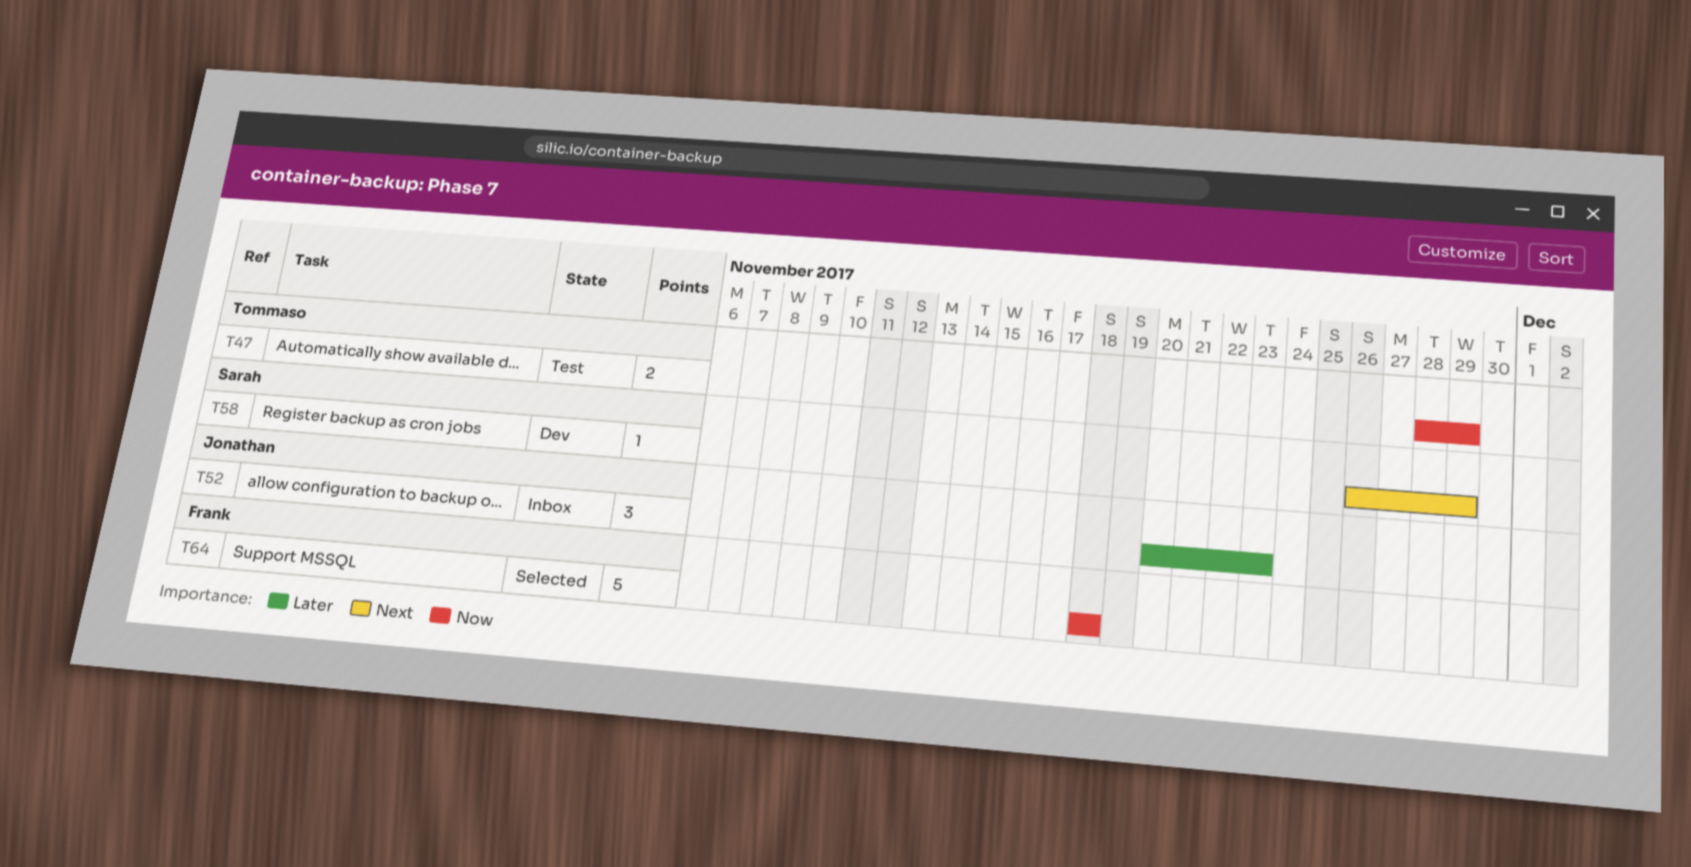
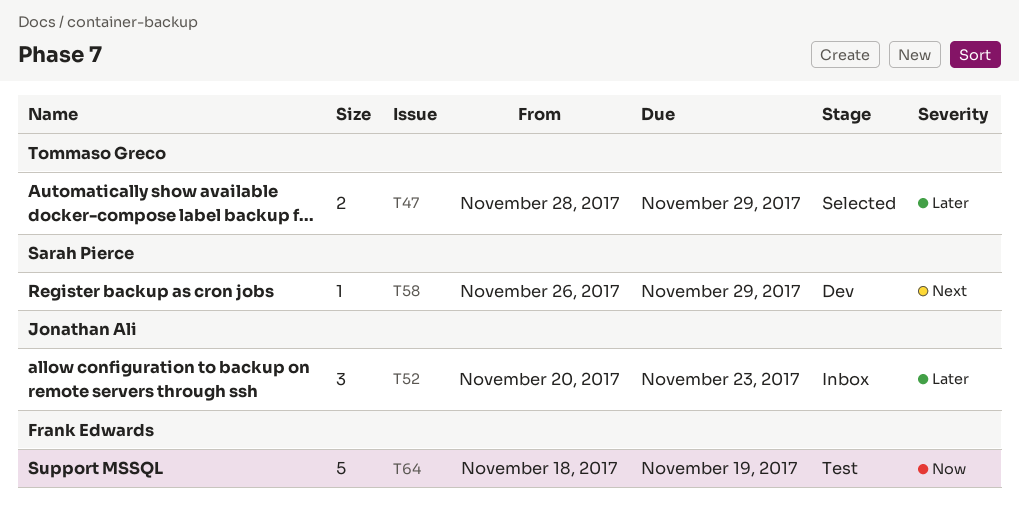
T47, status: Test -> Selected
T47, priority: Now -> Later
T64, status: Selected -> Test
T64, due: Nov 18 -> Nov 19

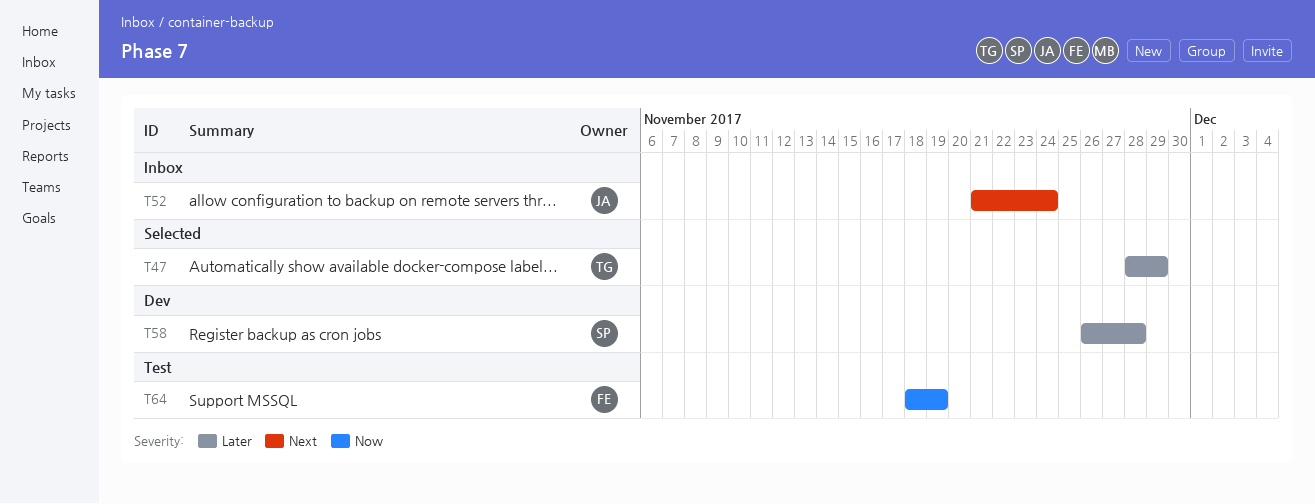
T52, priority: Later -> Next
T52, start: Nov 20 -> Nov 21
T52, due: Nov 23 -> Nov 24
T58, priority: Next -> Later
T58, due: Nov 29 -> Nov 28

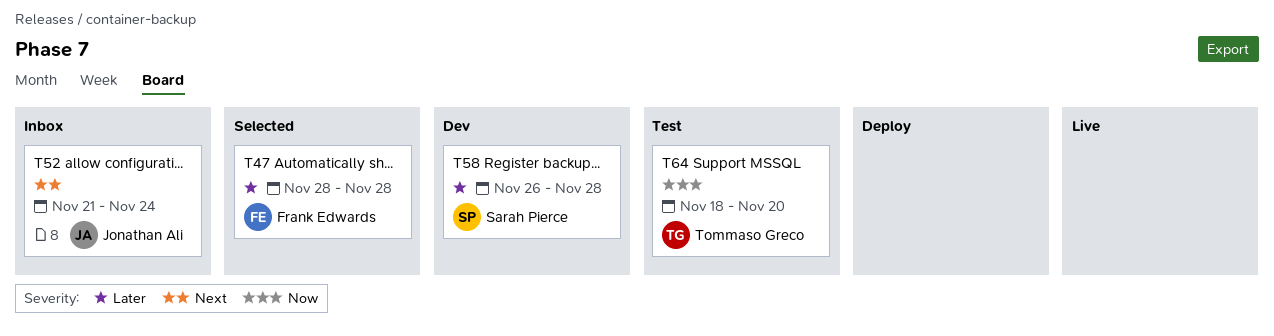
T47, owner: Tommaso Greco -> Frank Edwards
T47, due: Nov 29 -> Nov 28
T64, owner: Frank Edwards -> Tommaso Greco
T64, due: Nov 19 -> Nov 20

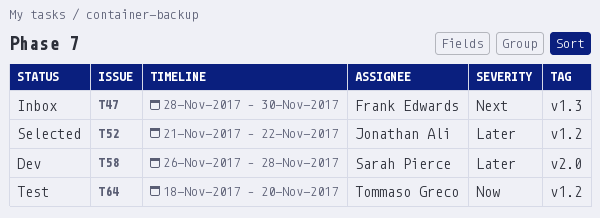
T47, status: Selected -> Inbox
T47, priority: Later -> Next
T47, due: Nov 28 -> Nov 30
T52, status: Inbox -> Selected
T52, priority: Next -> Later
T52, due: Nov 24 -> Nov 22

